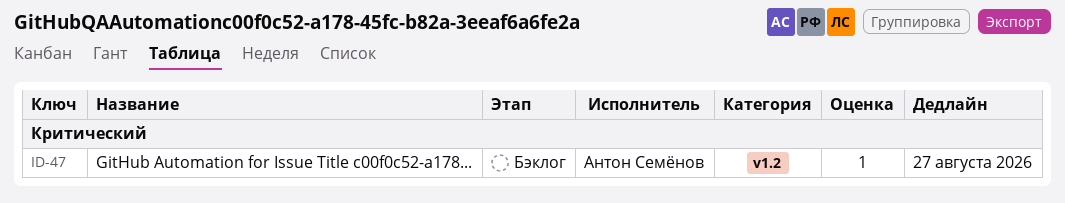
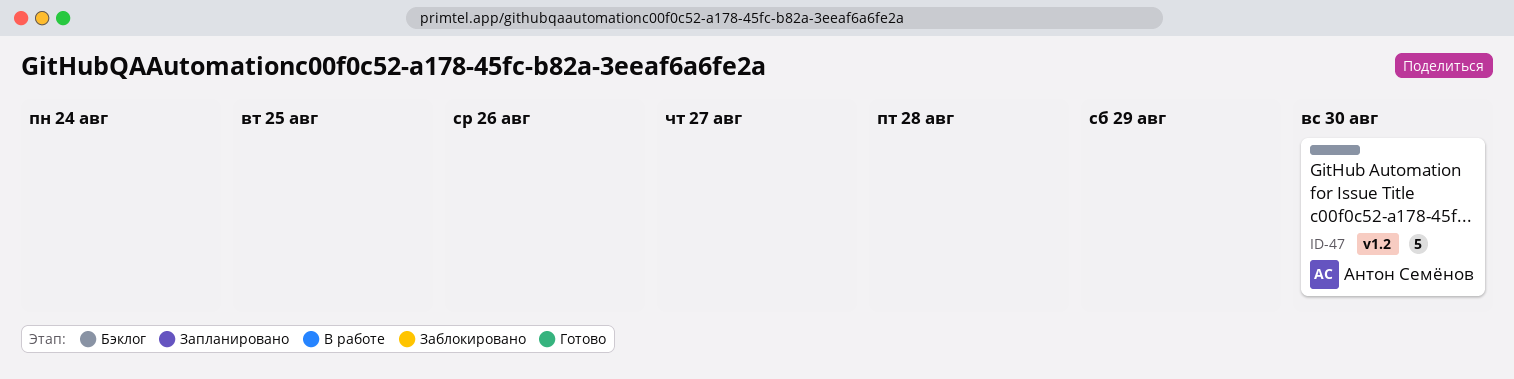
ID-47, estimate: 1 -> 5
ID-47, due: Aug 27 -> Aug 30

